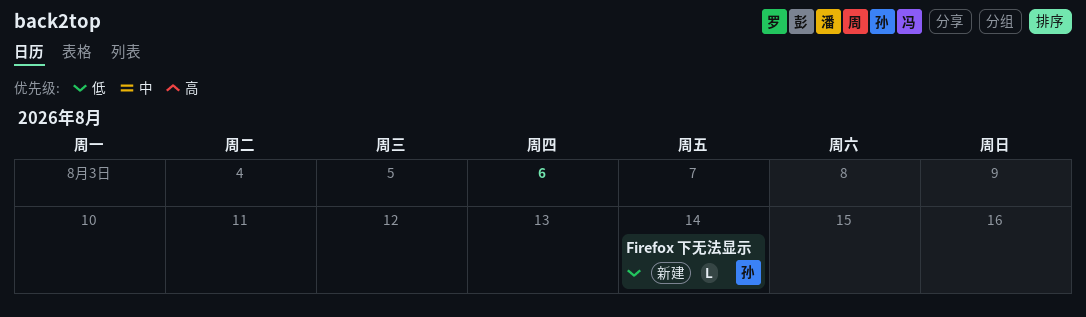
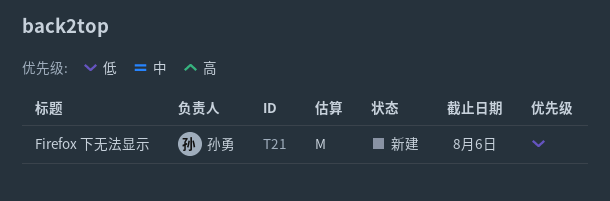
Firefox 下无法显示, estimate: L -> M
Firefox 下无法显示, due: Aug 14 -> Aug 6

